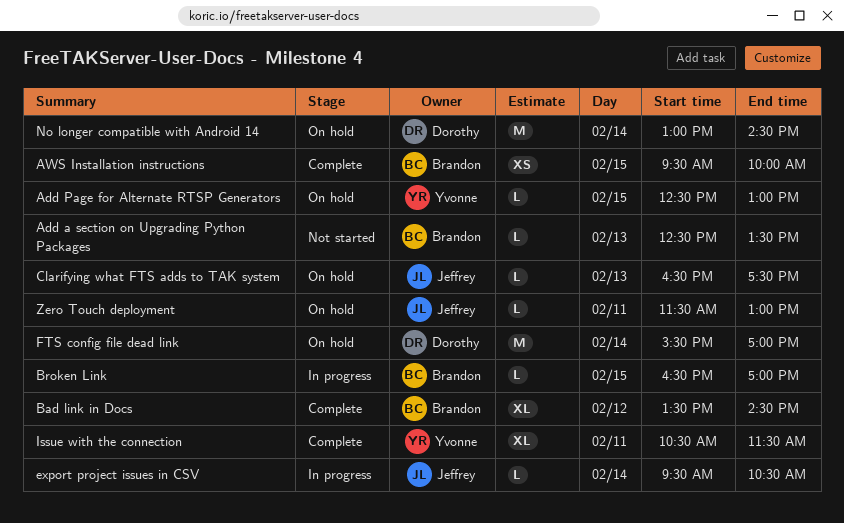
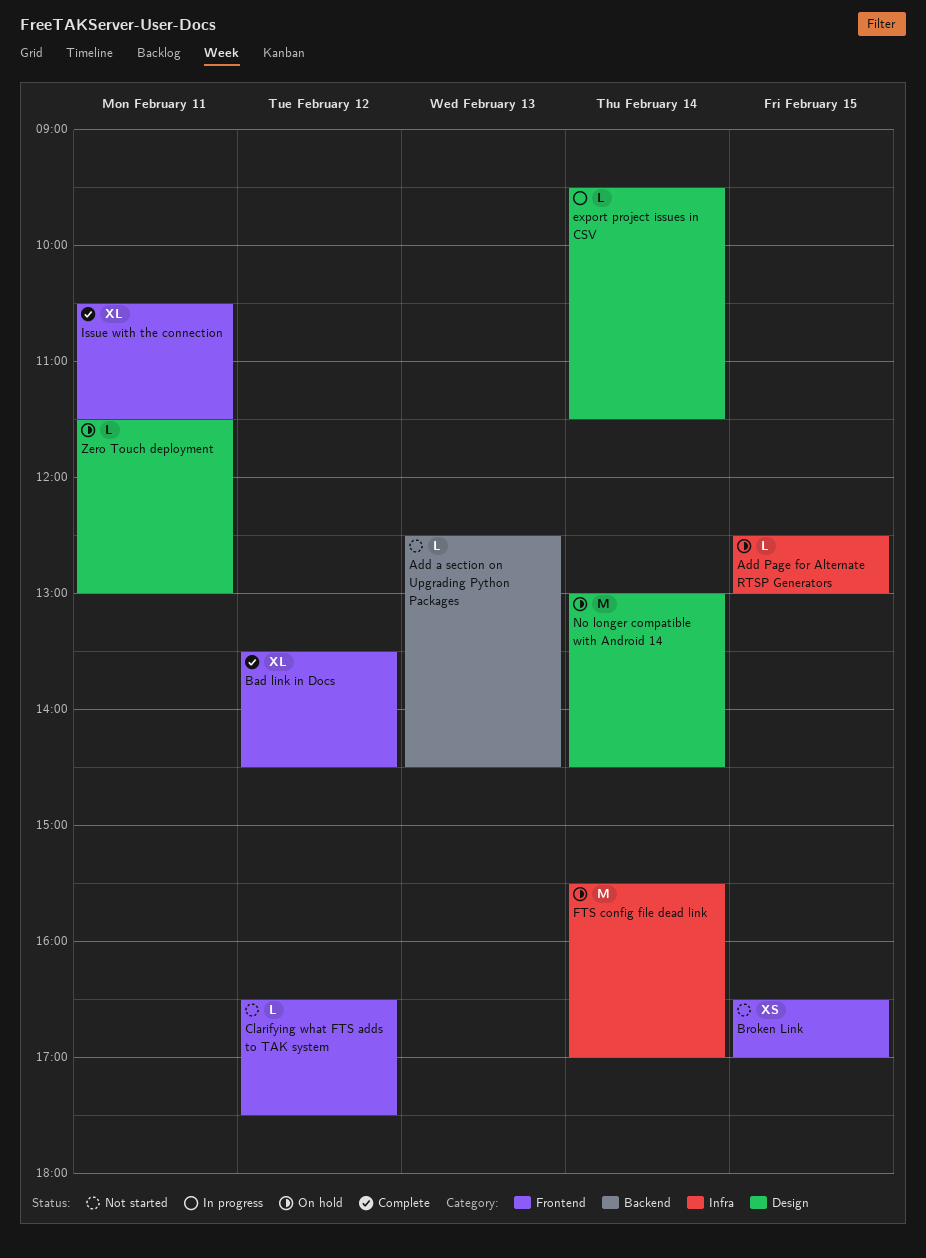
Add a section on Upgrading Python Packages, ends: 13:30 -> 14:30
AWS Installation instructions: present -> none
Broken Link, status: In progress -> Not started
Broken Link, estimate: L -> XS
Clarifying what FTS adds to TAK system, status: On hold -> Not started
Clarifying what FTS adds to TAK system, day: Feb 13 -> Feb 12
export project issues in CSV, ends: 10:30 -> 11:30

